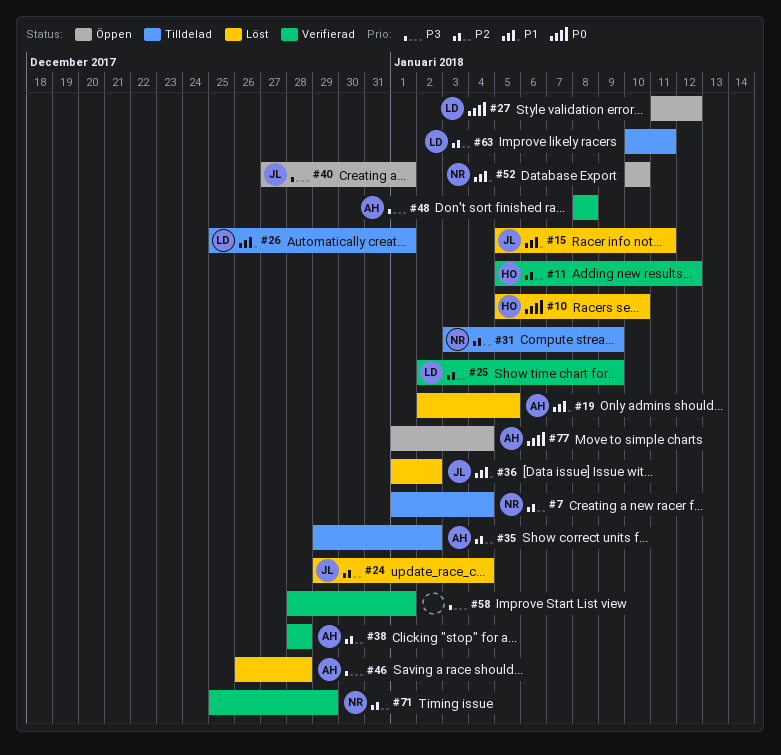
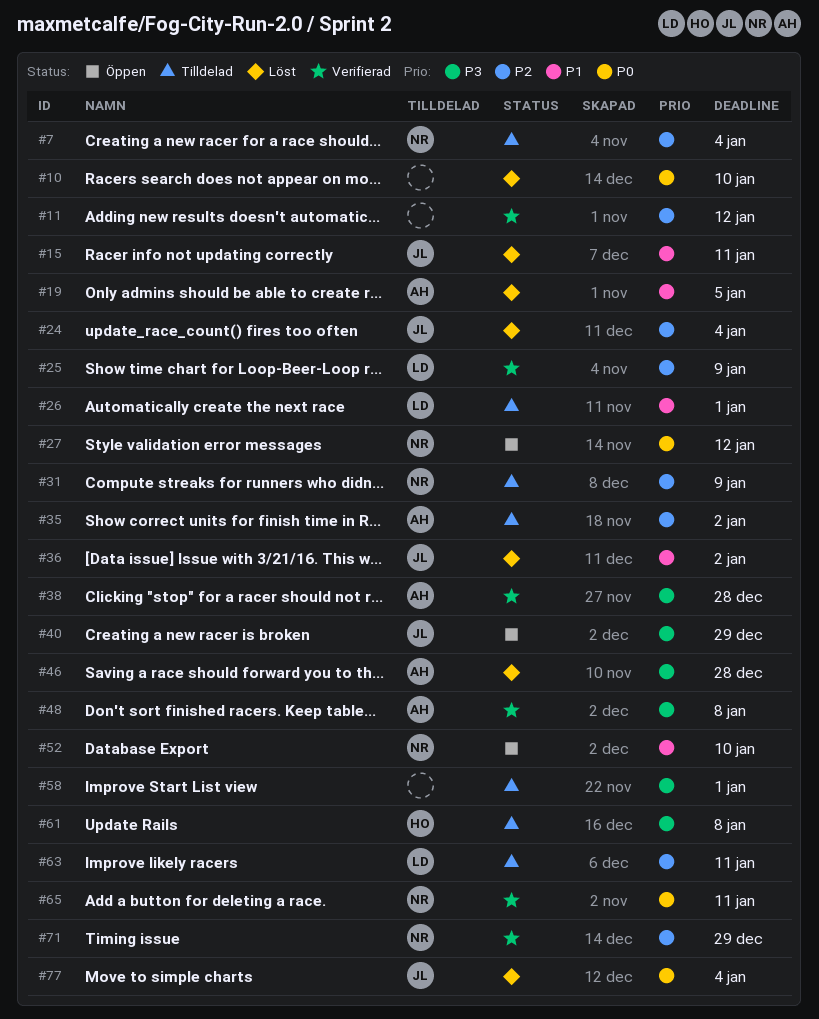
#10, owner: HO -> none
#11, owner: HO -> none
#27, owner: LD -> NR
#38, priority: P2 -> P3
#40, due: Jan 1 -> Dec 29
#58, status: Verifierad -> Tilldelad
#61: none -> present
#65: none -> present
#77, status: Öppen -> Löst
#77, owner: AH -> JL

